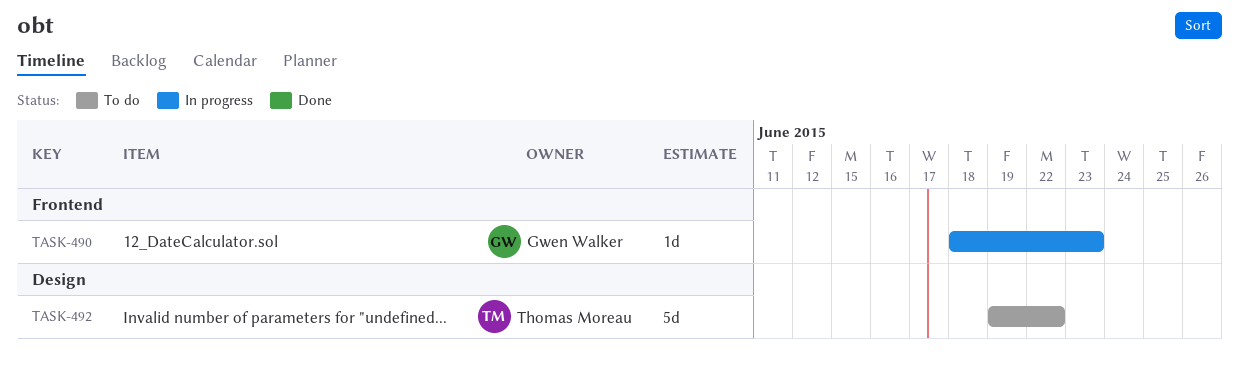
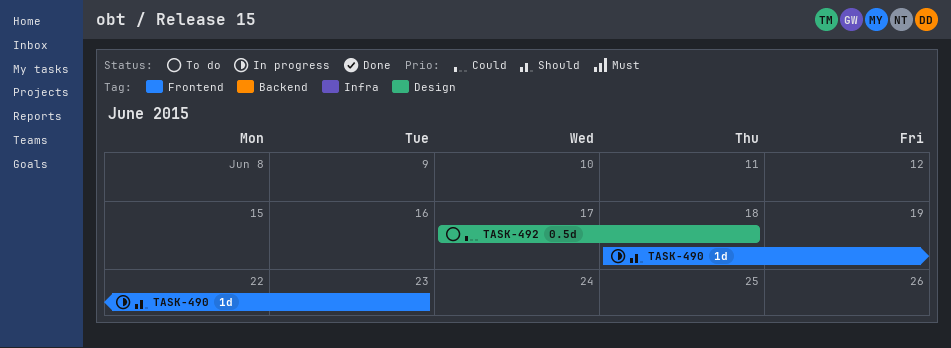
TASK-492, estimate: 5d -> 0.5d
TASK-492, start: Jun 19 -> Jun 17
TASK-492, due: Jun 22 -> Jun 18

